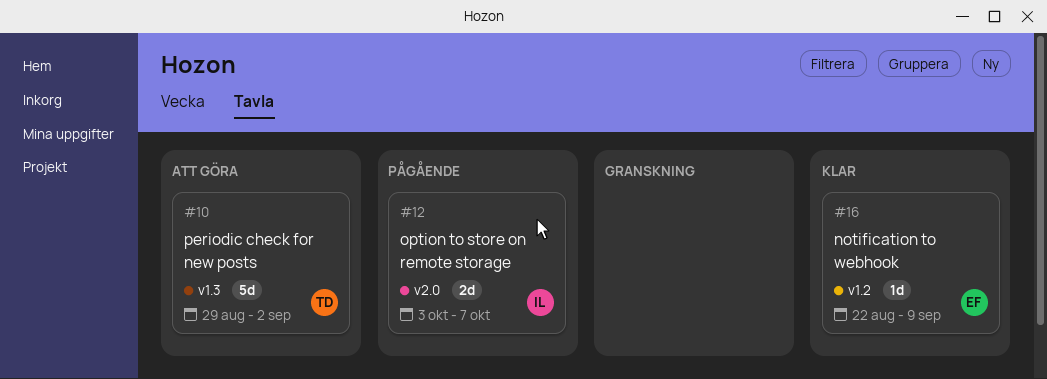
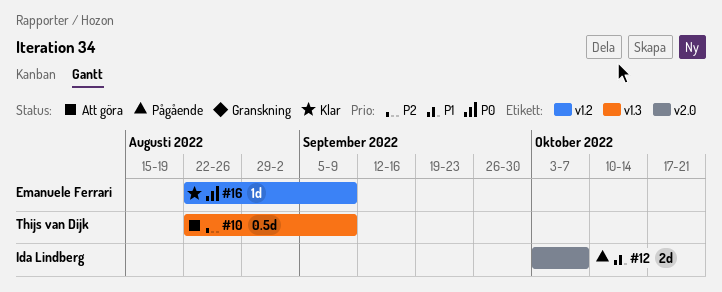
#10, estimate: 5d -> 0.5d
#10, start: Aug 29 -> Aug 22
#10, due: Sep 2 -> Sep 9

